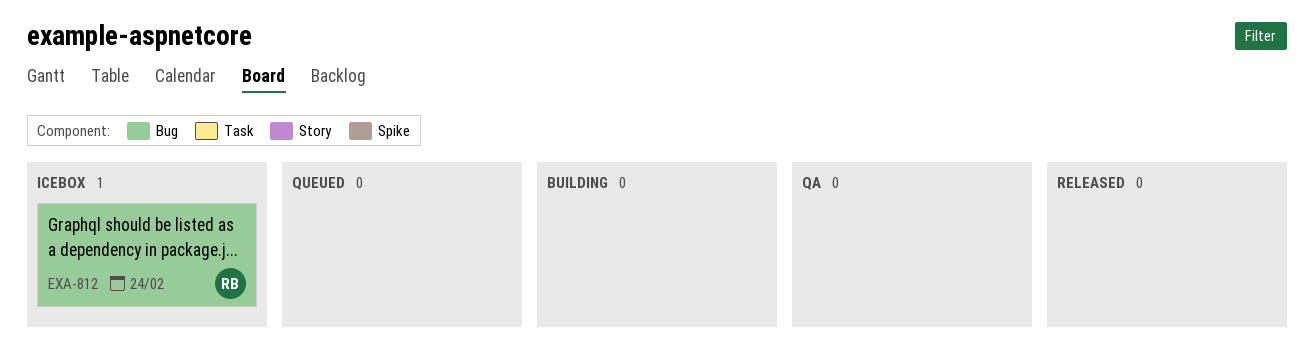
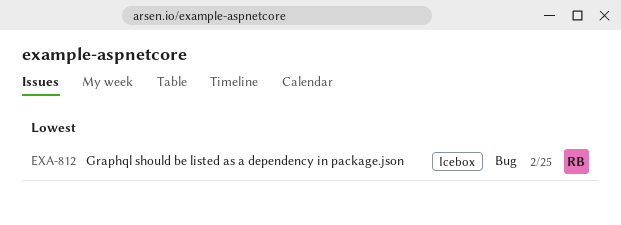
EXA-812, due: Feb 24 -> Feb 25

